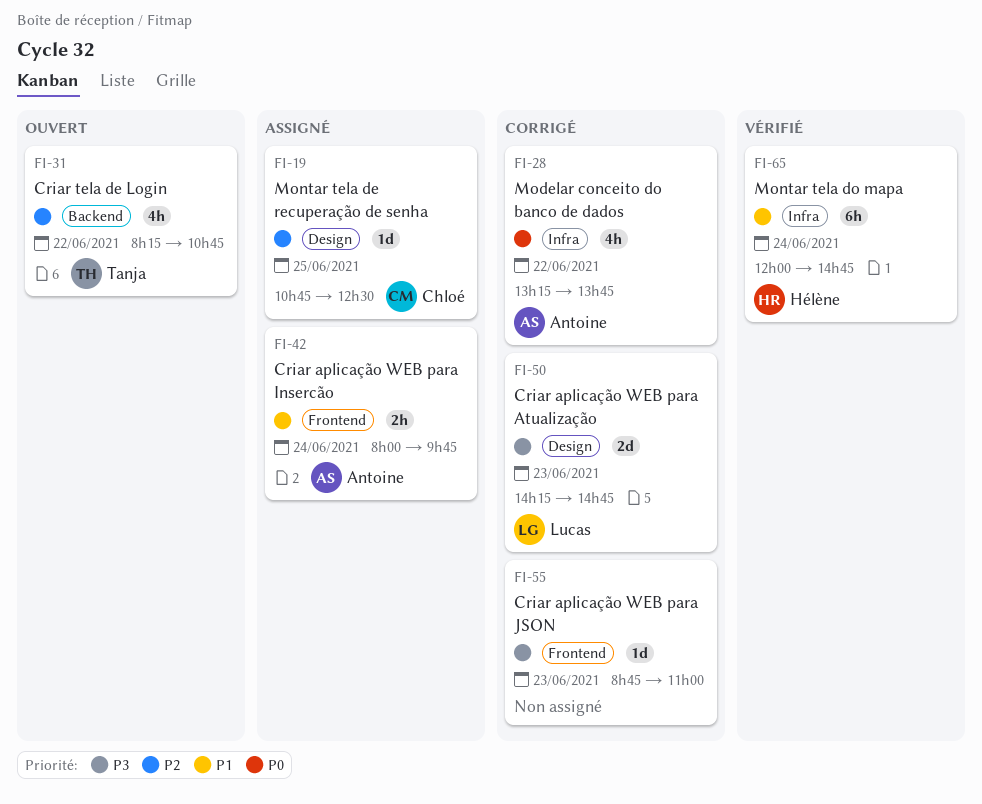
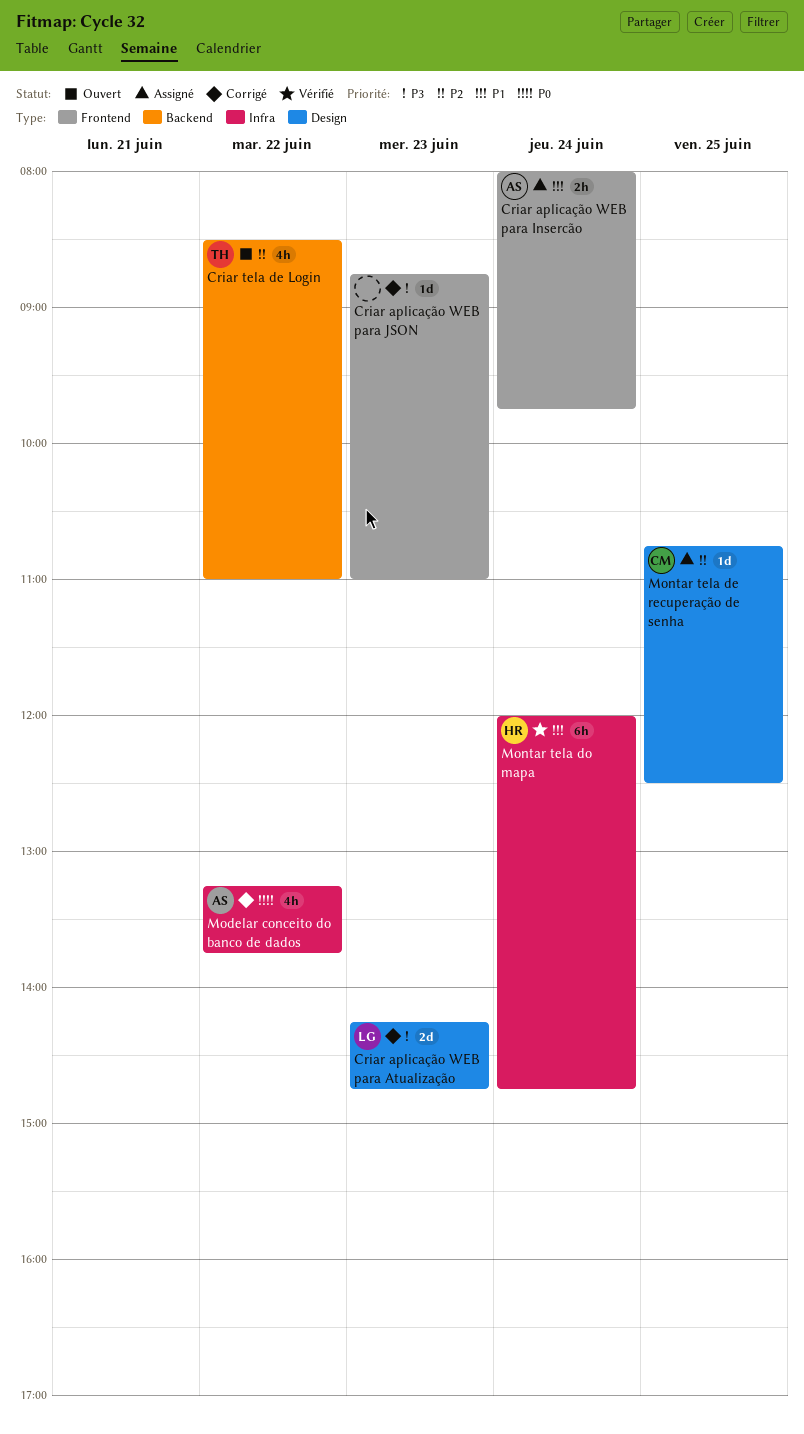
Criar tela de Login, begins: 08:15 -> 08:30
Criar tela de Login, ends: 10:45 -> 11:00

